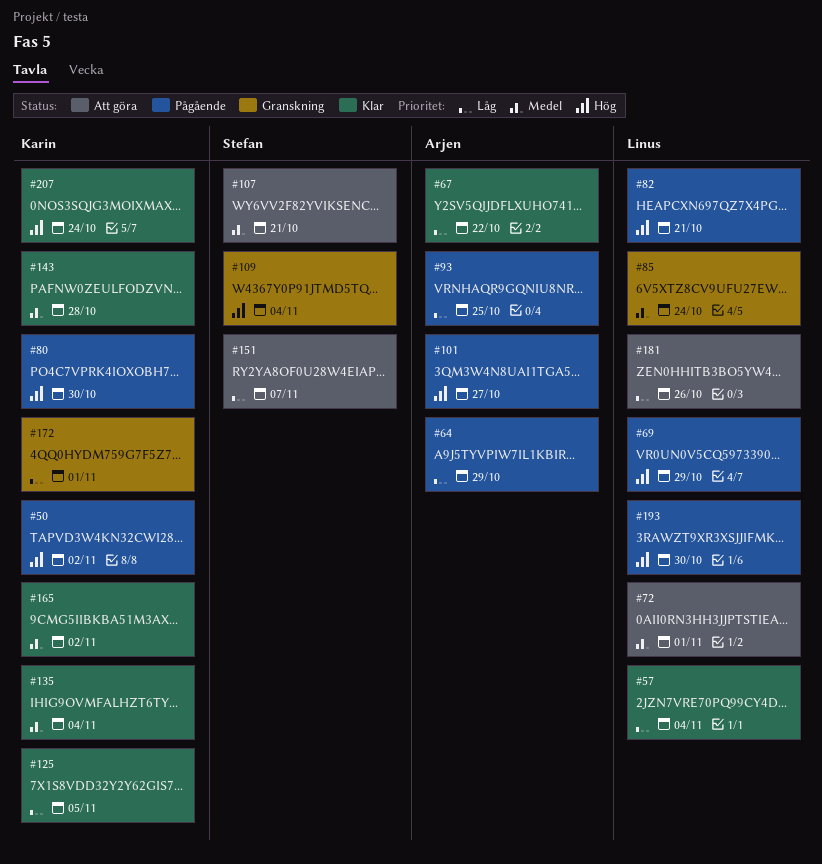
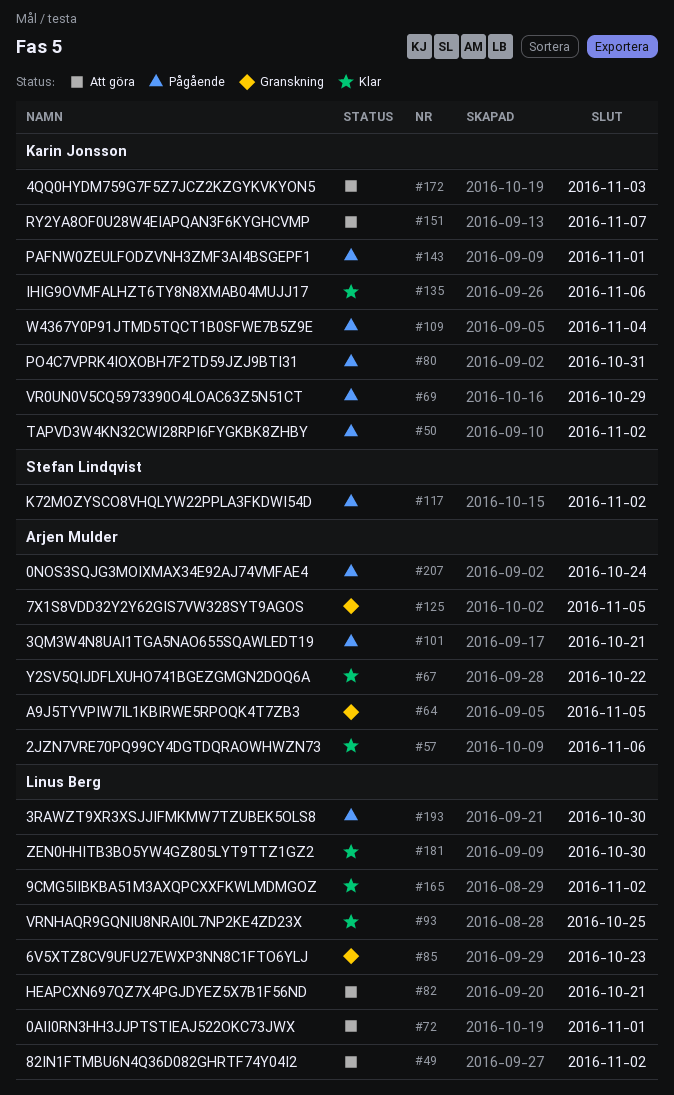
#49: none -> present
#57, owner: Linus Berg -> Arjen Mulder
#57, due: Nov 4 -> Nov 6
#64, status: Pågående -> Granskning
#64, due: Oct 29 -> Nov 5
#69, owner: Linus Berg -> Karin Jonsson
#80, due: Oct 30 -> Oct 31
#82, status: Pågående -> Att göra
#85, due: Oct 24 -> Oct 23
#93, status: Pågående -> Klar
#93, owner: Arjen Mulder -> Linus Berg
#101, due: Oct 27 -> Oct 21
#107: present -> none
#109, status: Granskning -> Pågående
#109, owner: Stefan Lindqvist -> Karin Jonsson
#117: none -> present
#125, status: Klar -> Granskning
#125, owner: Karin Jonsson -> Arjen Mulder
#135, due: Nov 4 -> Nov 6
#143, status: Klar -> Pågående
#143, due: Oct 28 -> Nov 1
#151, owner: Stefan Lindqvist -> Karin Jonsson
#165, owner: Karin Jonsson -> Linus Berg
#172, status: Granskning -> Att göra
#172, due: Nov 1 -> Nov 3
#181, status: Att göra -> Klar
#181, due: Oct 26 -> Oct 30
#207, status: Klar -> Pågående
#207, owner: Karin Jonsson -> Arjen Mulder

